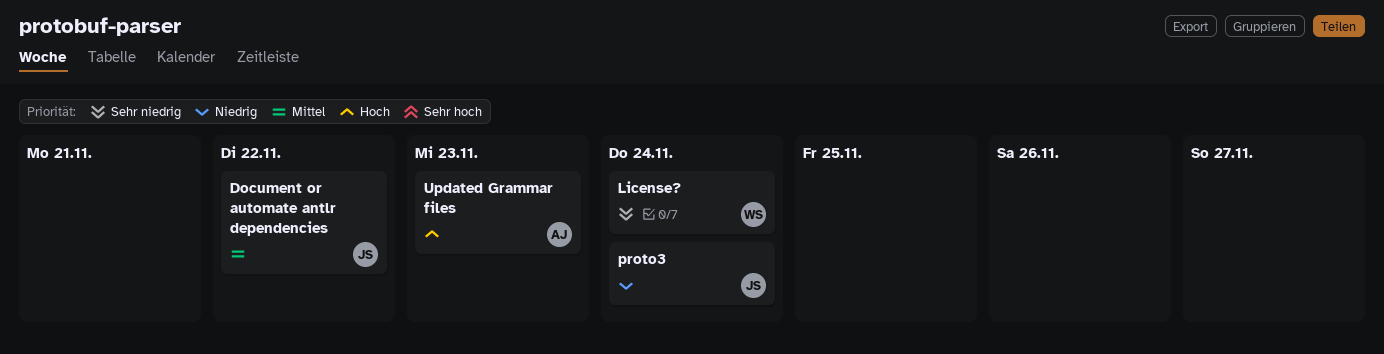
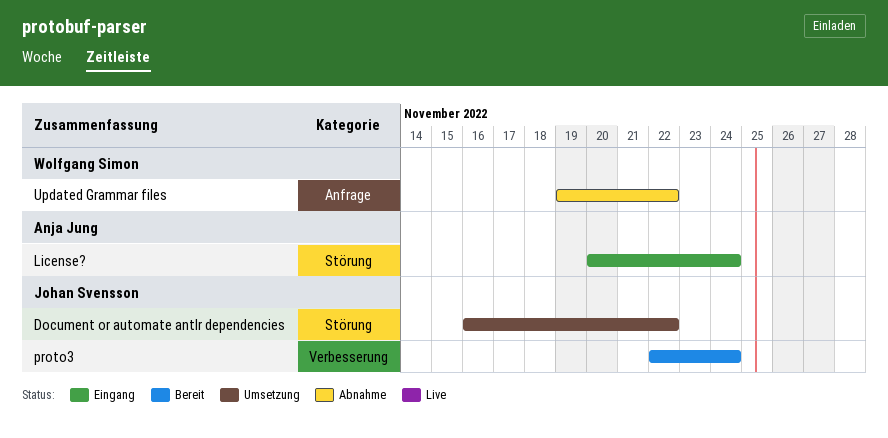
License?, owner: Wolfgang Simon -> Anja Jung
Updated Grammar files, owner: Anja Jung -> Wolfgang Simon
Updated Grammar files, due: Nov 23 -> Nov 22

